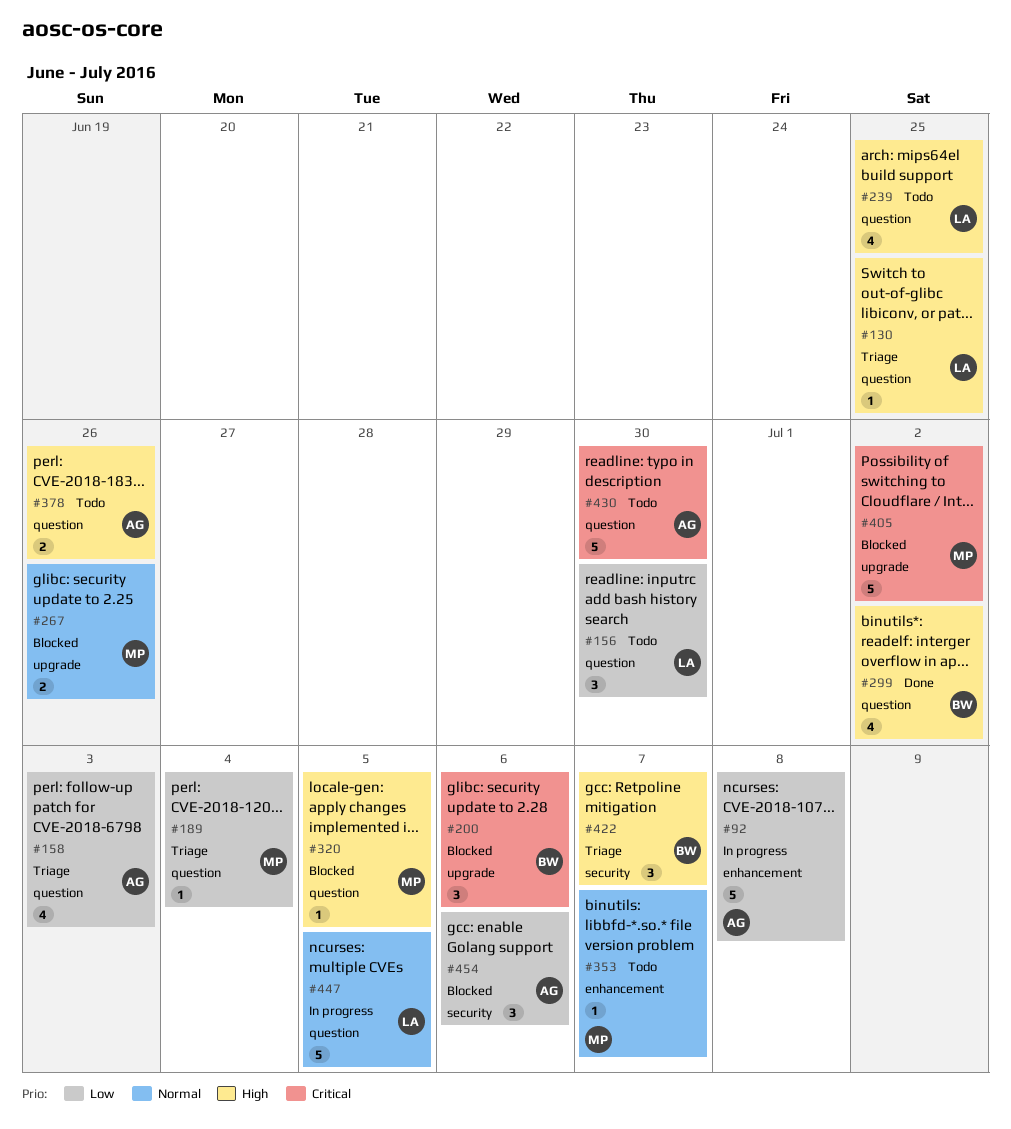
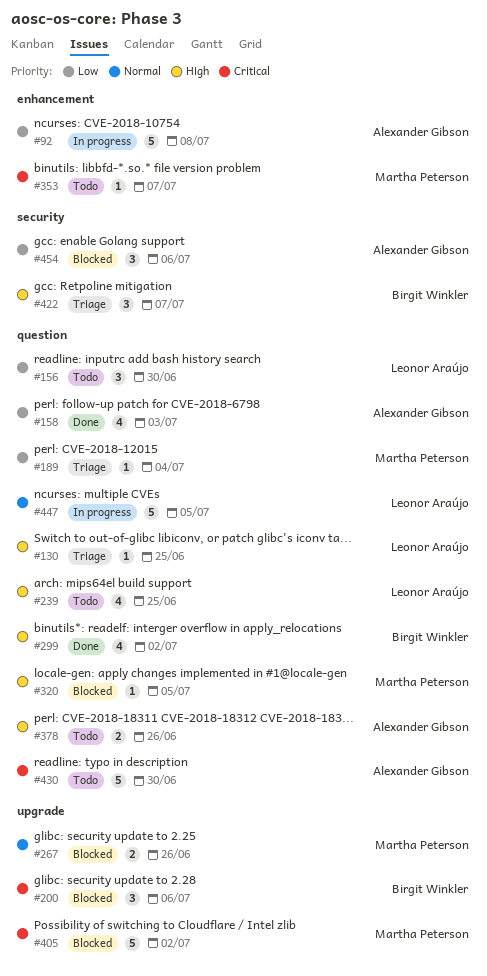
#158, status: Triage -> Done
#353, priority: Normal -> Critical

